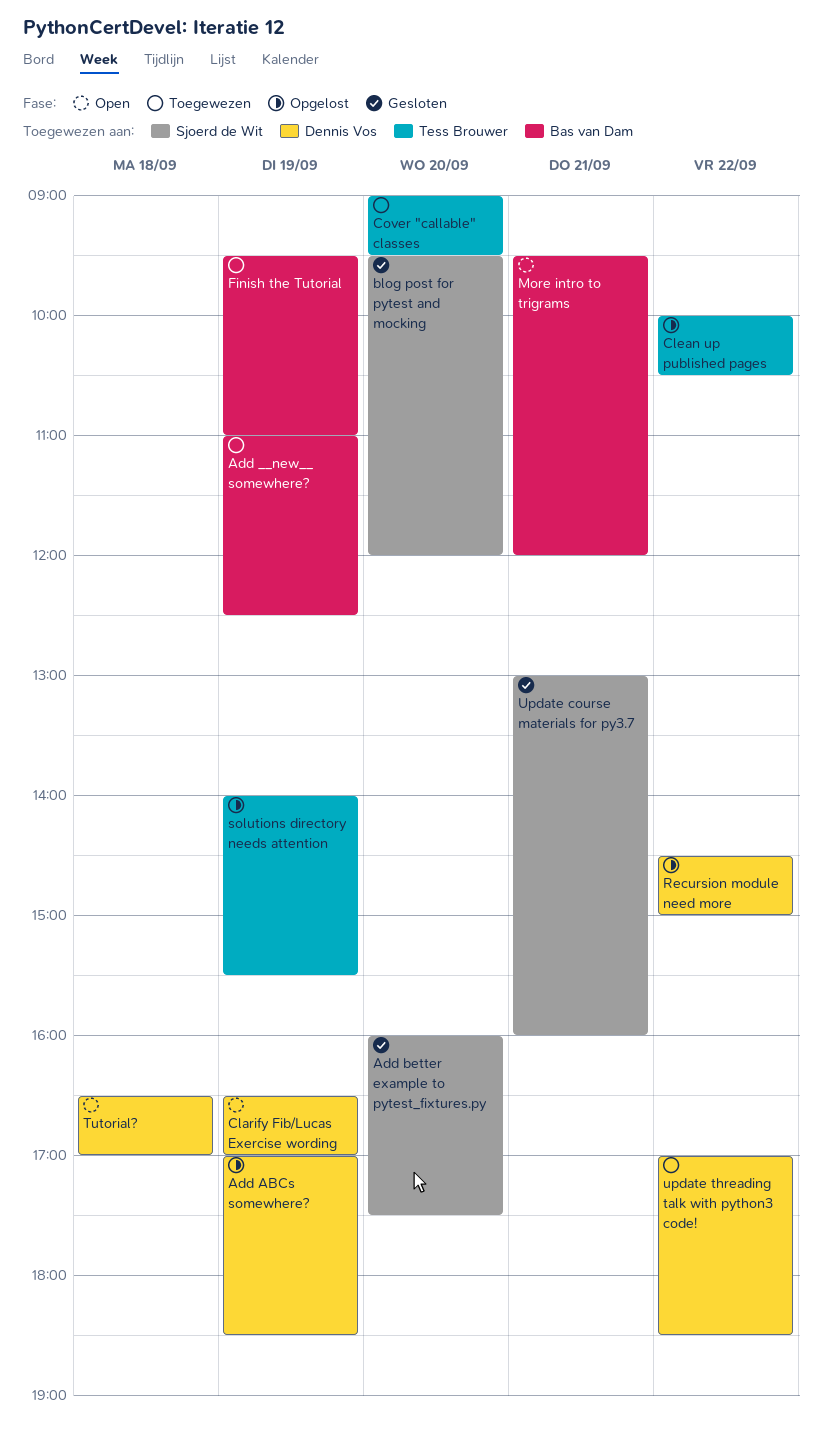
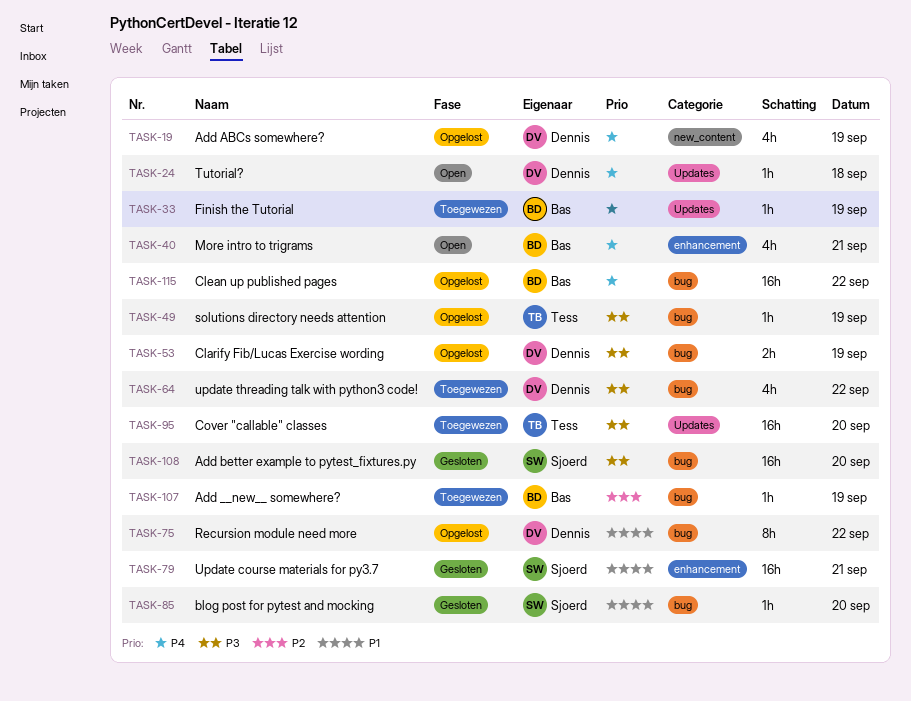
Clarify Fib/Lucas Exercise wording, status: Open -> Opgelost
Clean up published pages, owner: Tess Brouwer -> Bas van Dam

